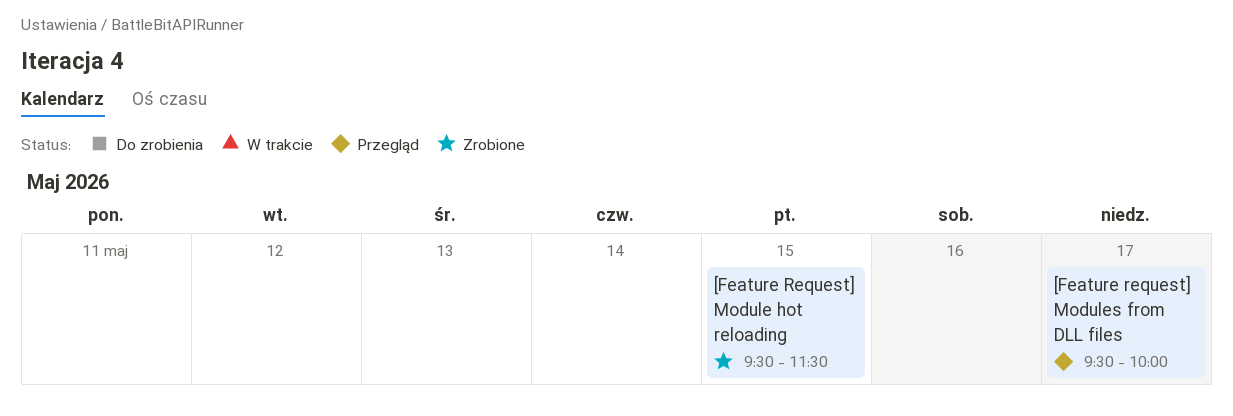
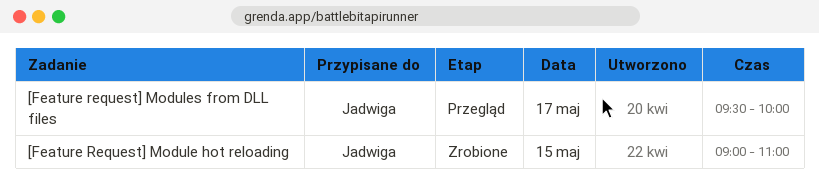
[Feature Request] Module hot reloading, begins: 09:30 -> 09:00
[Feature Request] Module hot reloading, ends: 11:30 -> 11:00

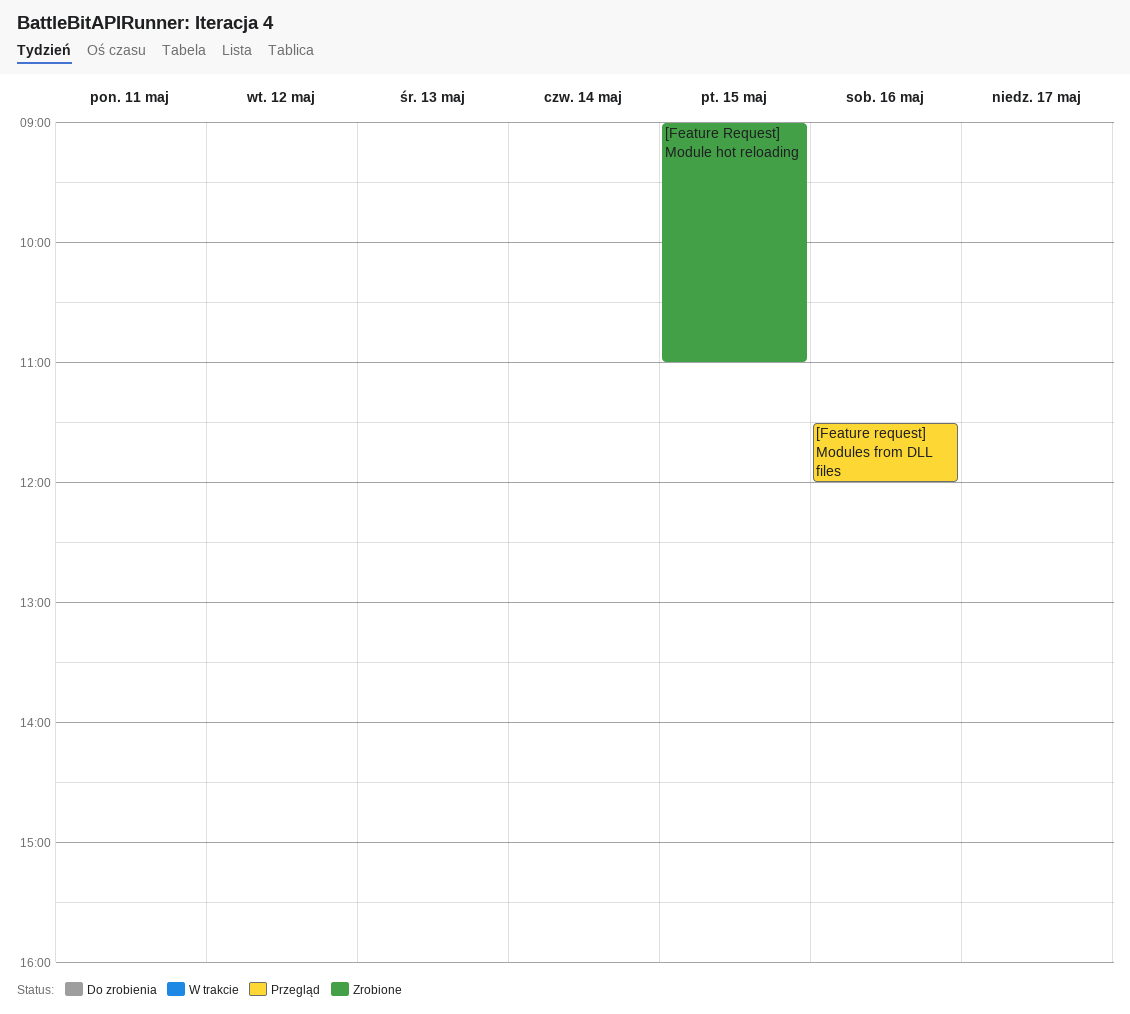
[Feature request] Modules from DLL files, day: May 17 -> May 16
[Feature request] Modules from DLL files, begins: 09:30 -> 11:30
[Feature request] Modules from DLL files, ends: 10:00 -> 12:00

